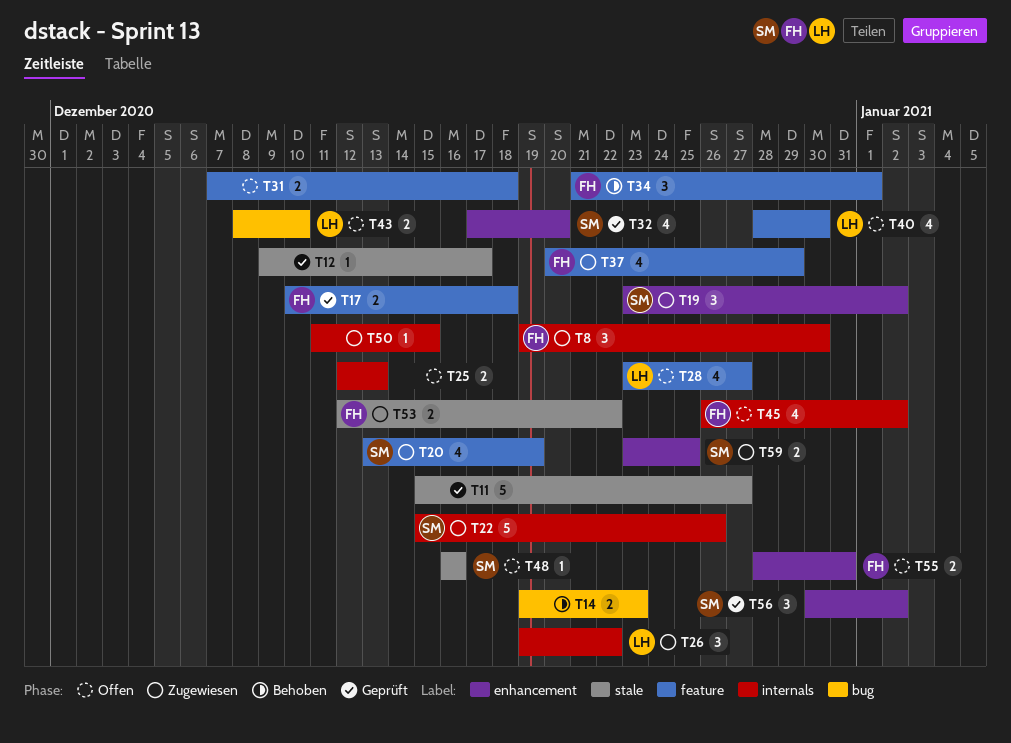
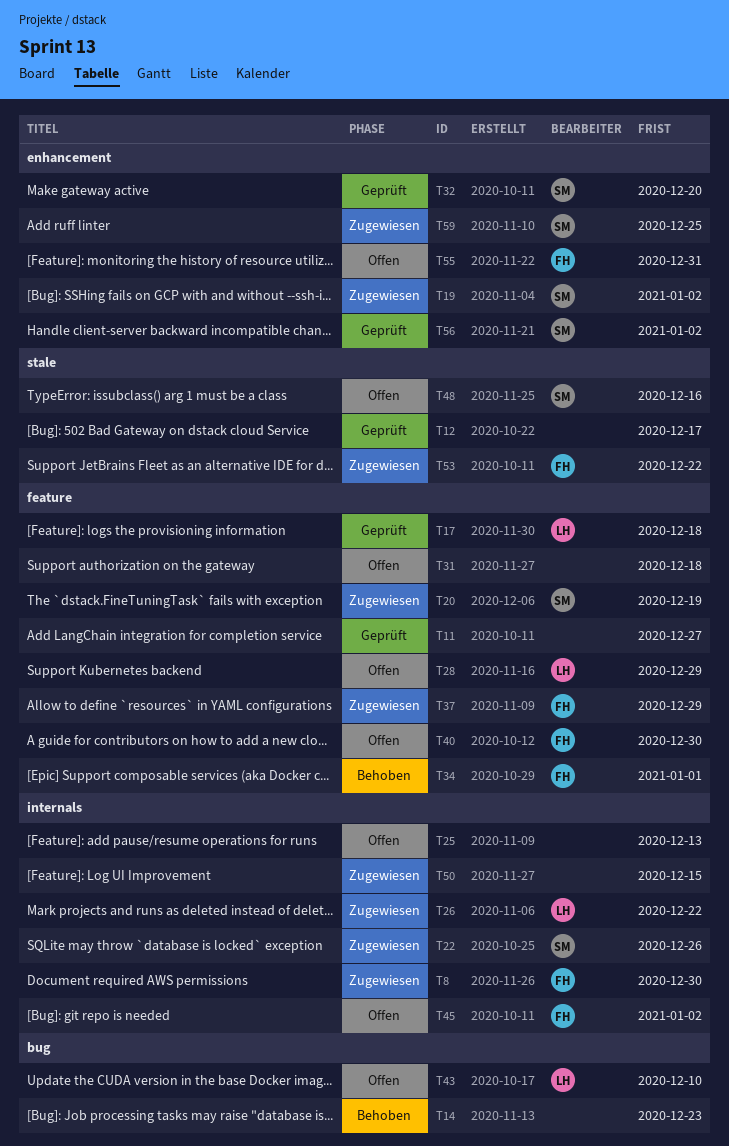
T11, label: stale -> feature
T17, owner: FH -> LH
T28, due: Dec 27 -> Dec 29
T40, owner: LH -> FH

